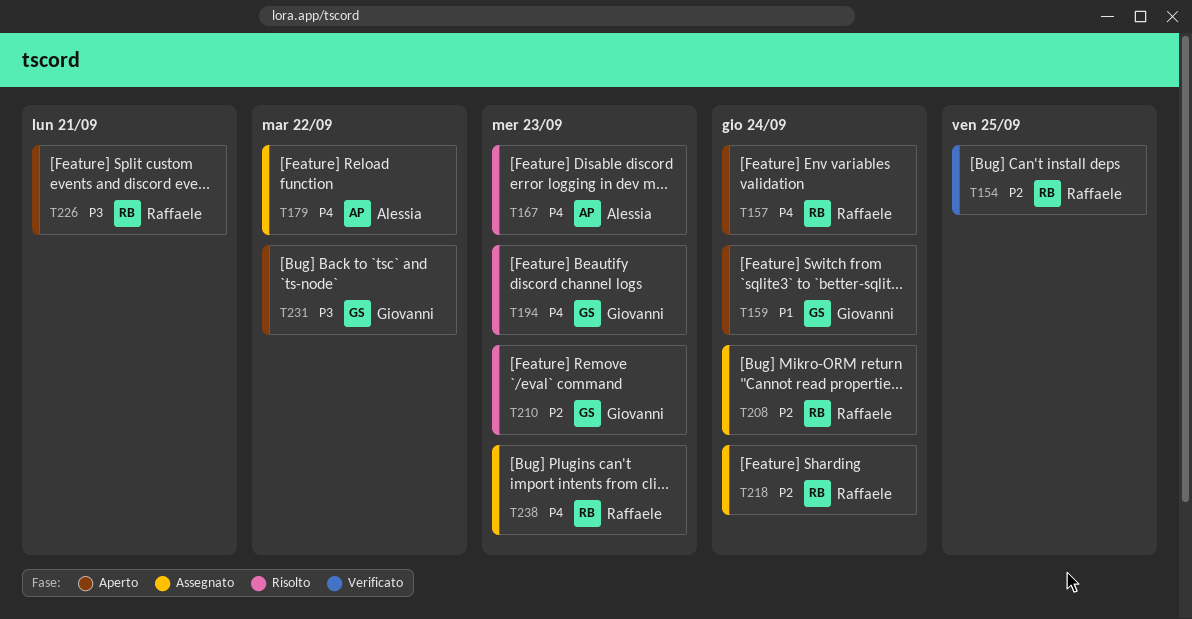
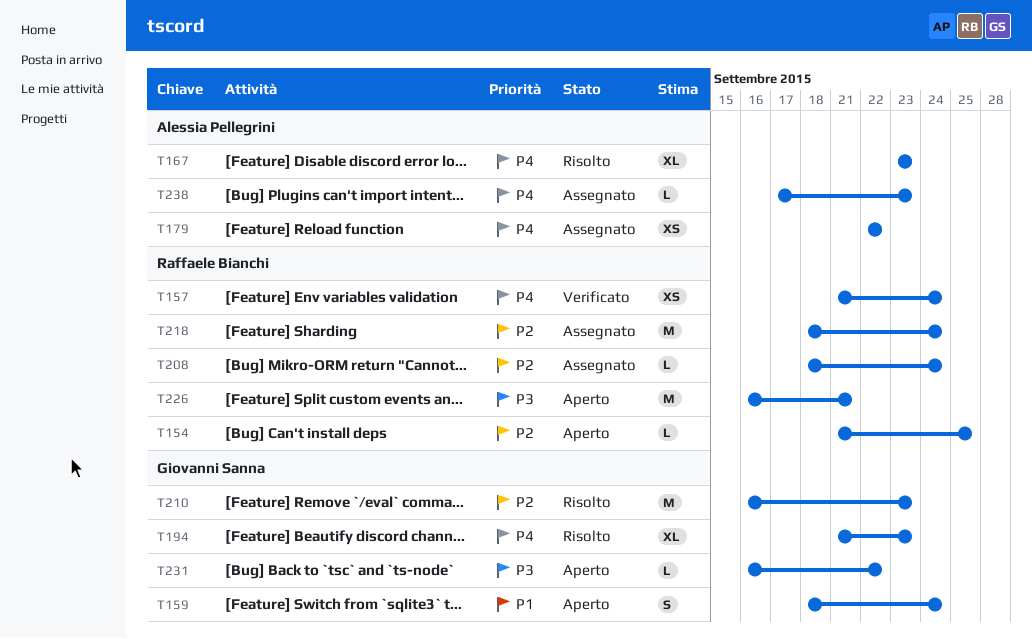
T154, status: Verificato -> Aperto
T157, status: Aperto -> Verificato
T238, owner: Raffaele Bianchi -> Alessia Pellegrini

